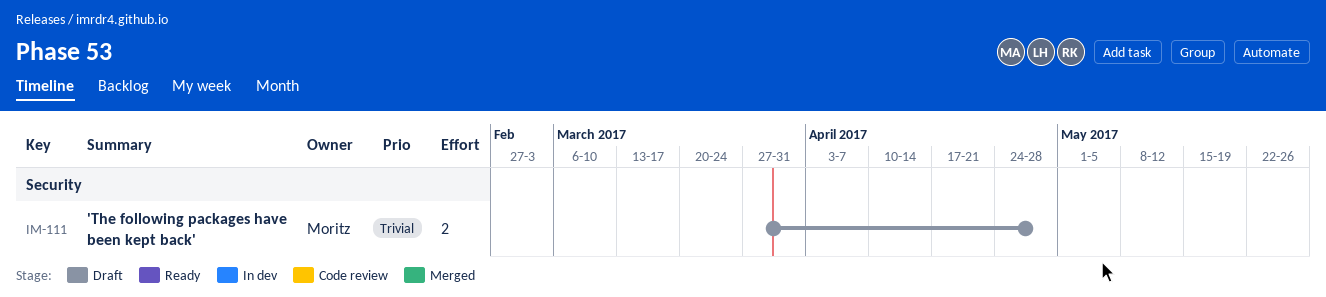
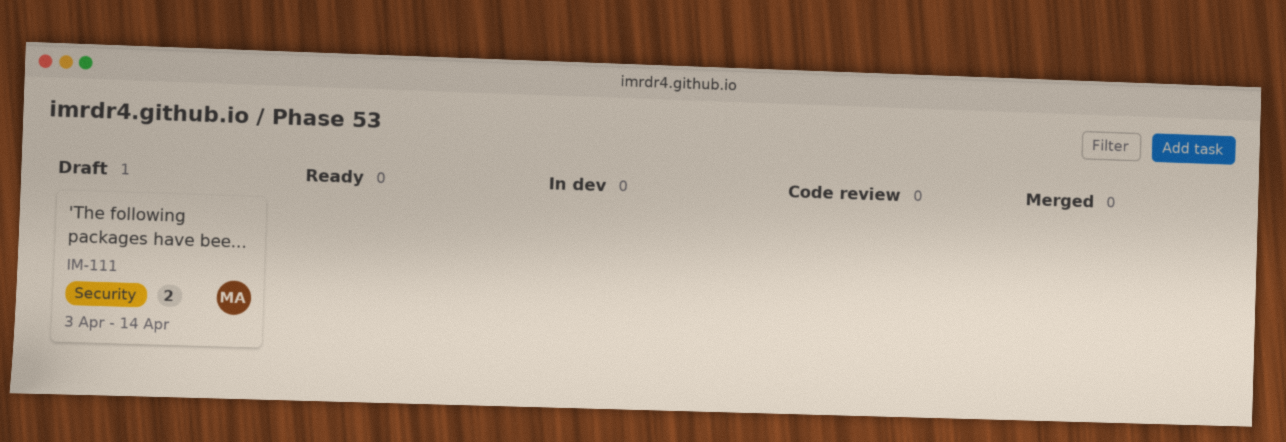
IM-111, start: Mar 27 -> Apr 3
IM-111, due: Apr 28 -> Apr 14

